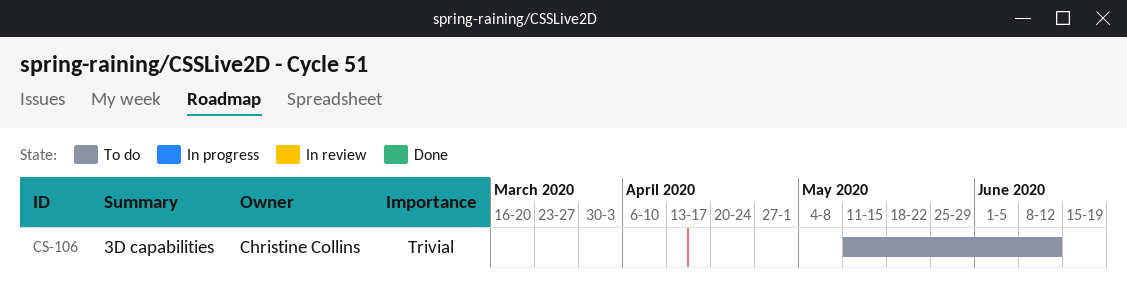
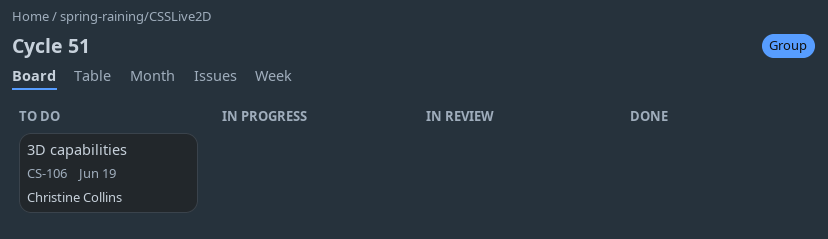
CS-106, due: Jun 12 -> Jun 19

